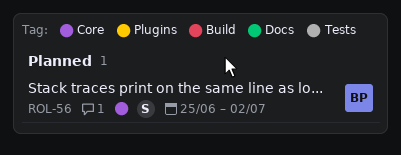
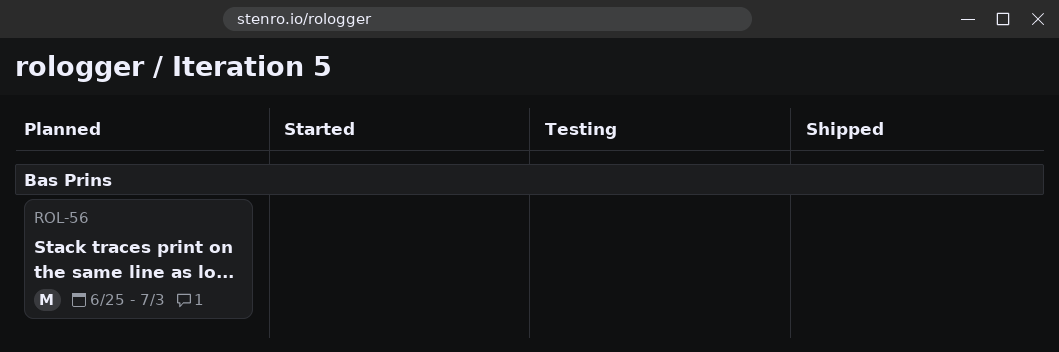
ROL-56, estimate: S -> M
ROL-56, due: Jul 2 -> Jul 3

